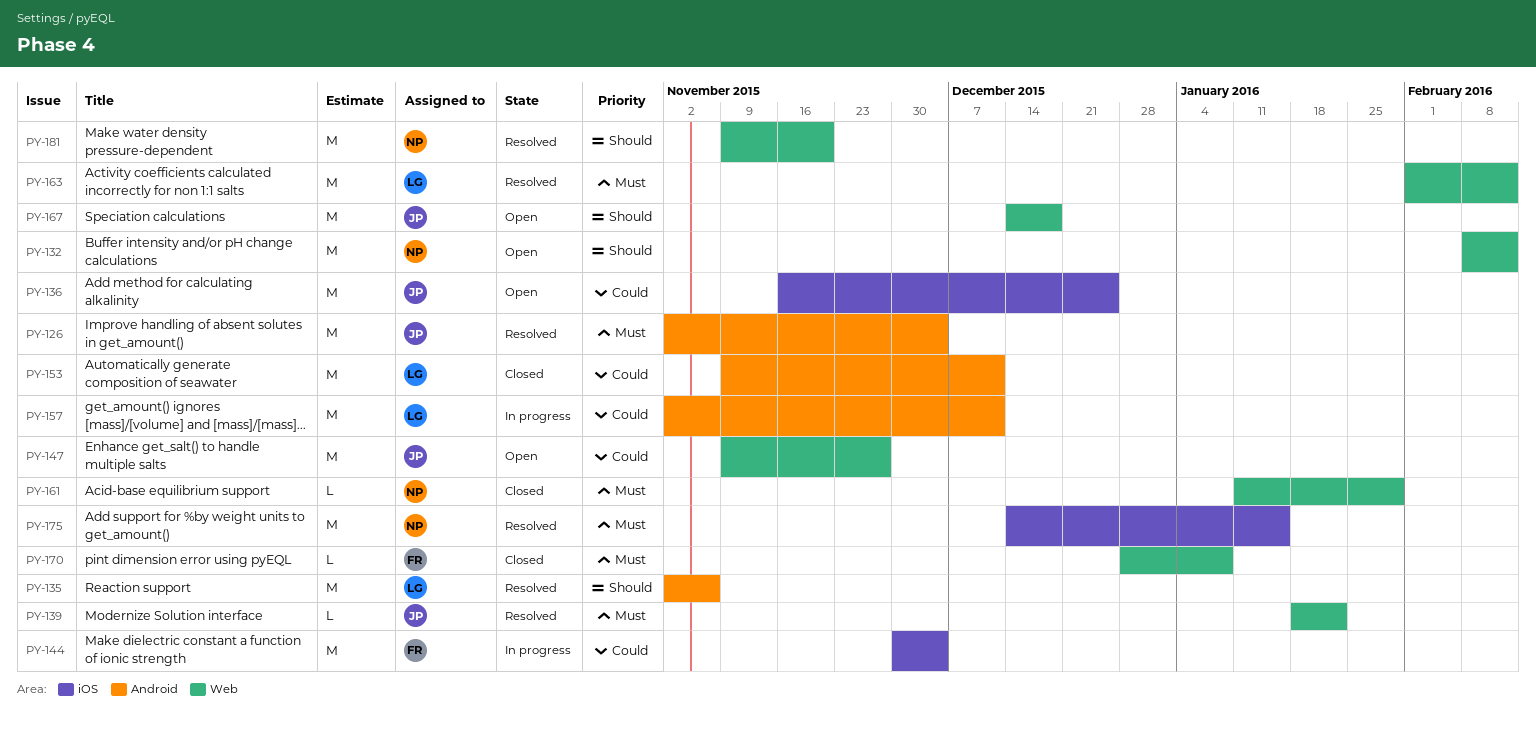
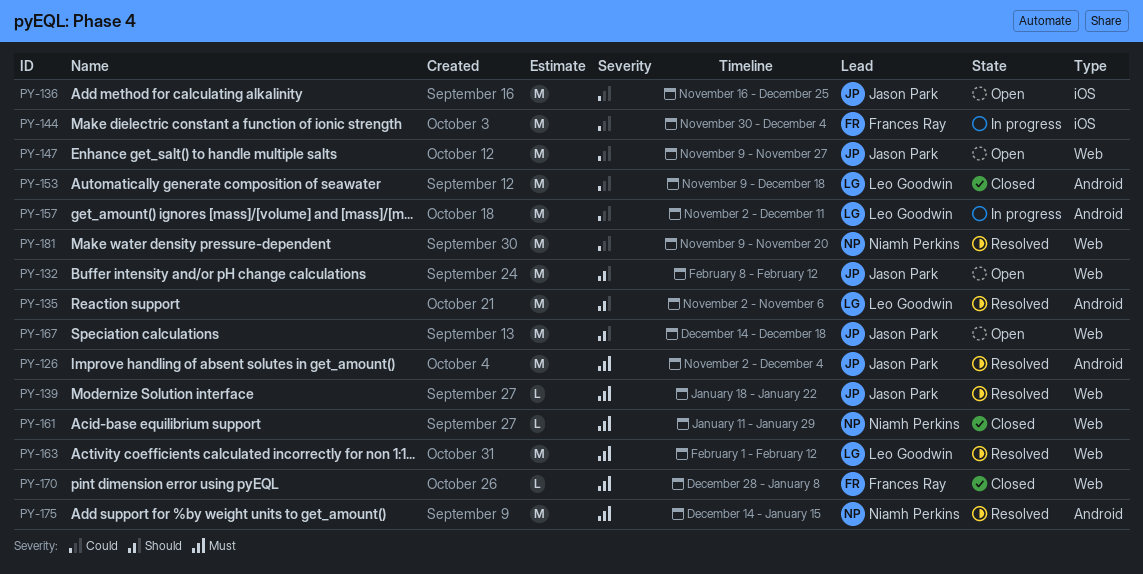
PY-132, owner: Niamh Perkins -> Jason Park
PY-153, due: Dec 11 -> Dec 18
PY-175, label: iOS -> Android
PY-181, priority: Should -> Could

